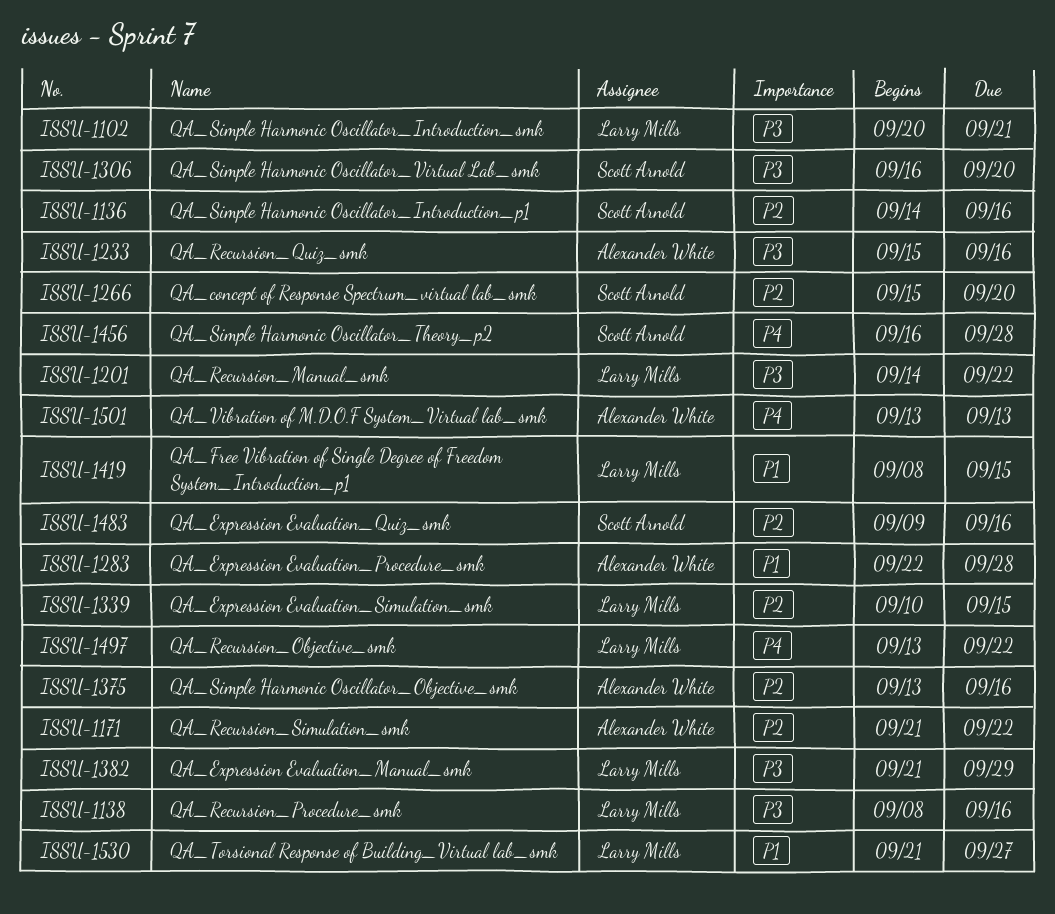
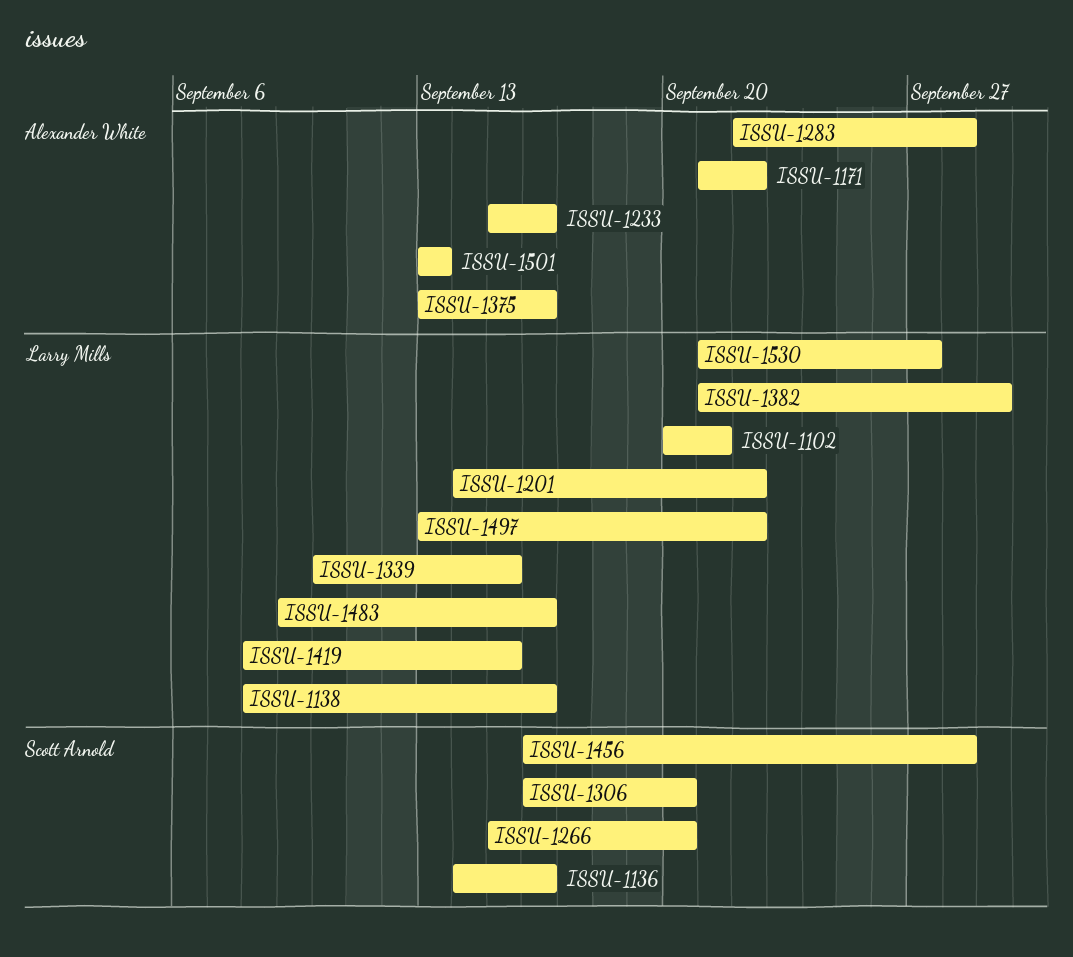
ISSU-1483, owner: Scott Arnold -> Larry Mills

